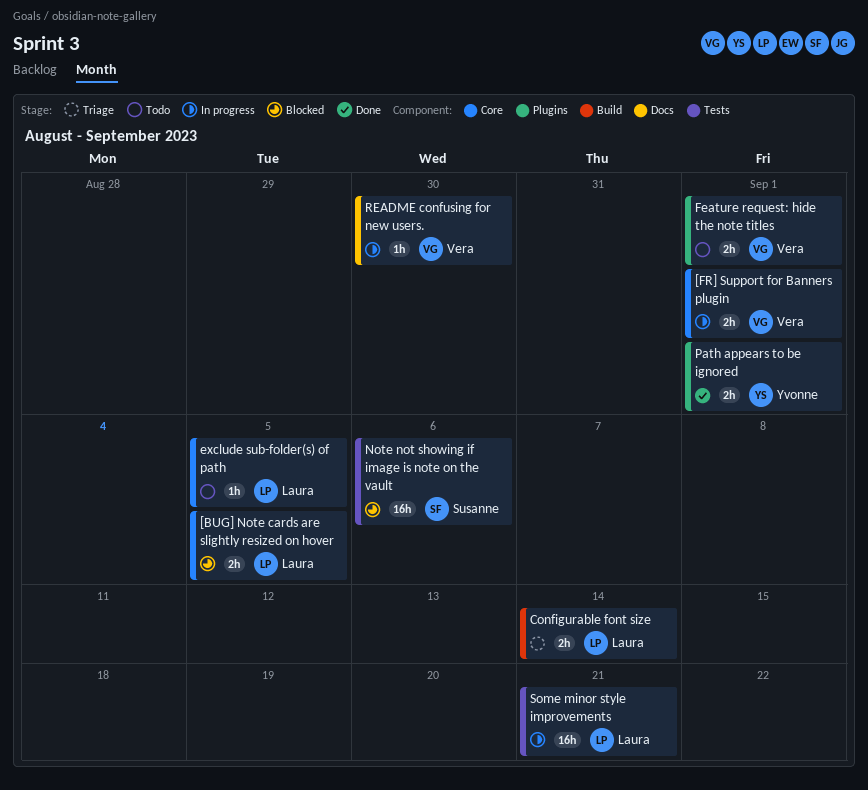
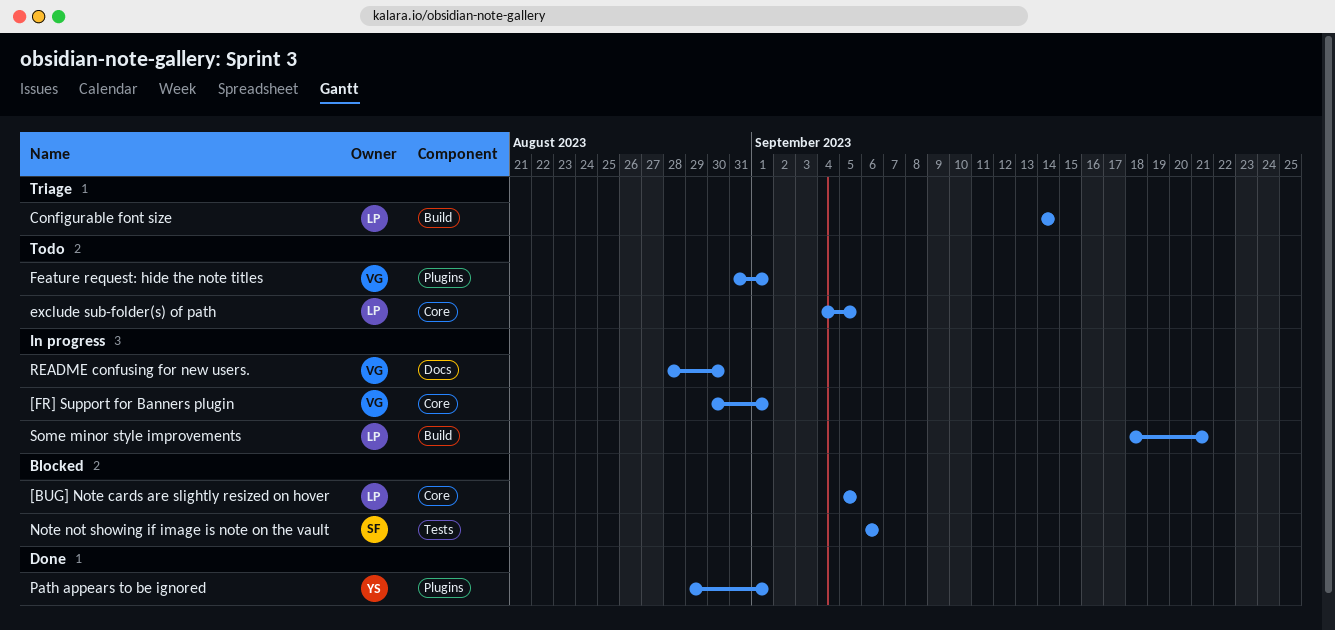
Some minor style improvements, label: Tests -> Build

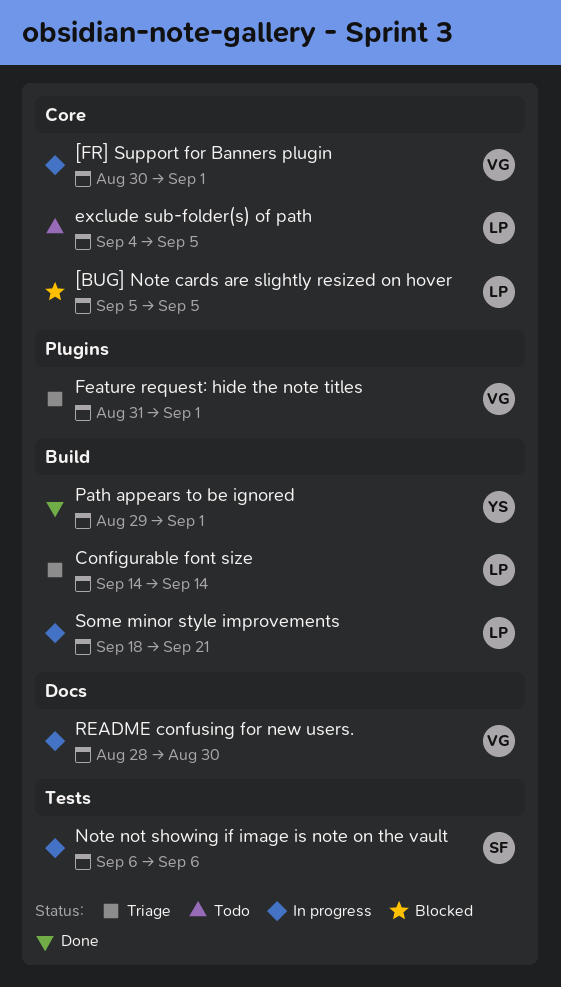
Feature request: hide the note titles, status: Todo -> Triage
Note not showing if image is note on the vault, status: Blocked -> In progress
Path appears to be ignored, label: Plugins -> Build

